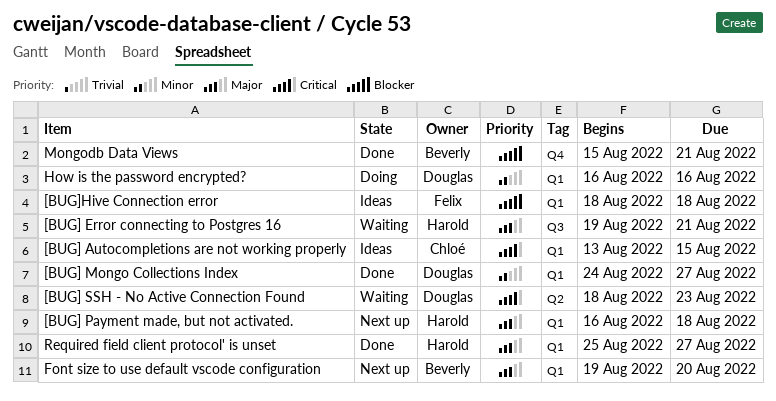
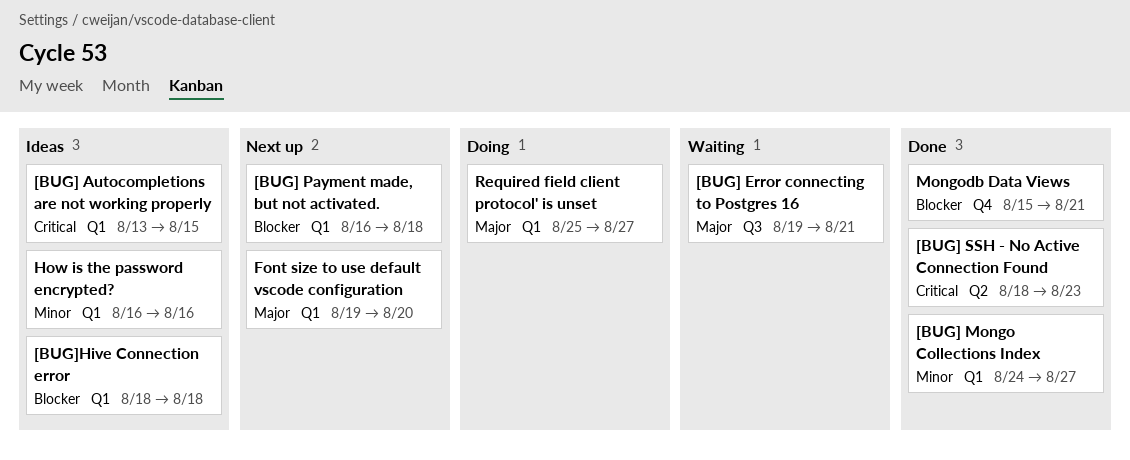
[BUG] Payment made, but not activated., priority: Major -> Blocker
[BUG] SSH - No Active Connection Found, status: Waiting -> Done
How is the password encrypted?, status: Doing -> Ideas
Required field client protocol' is unset, status: Done -> Doing

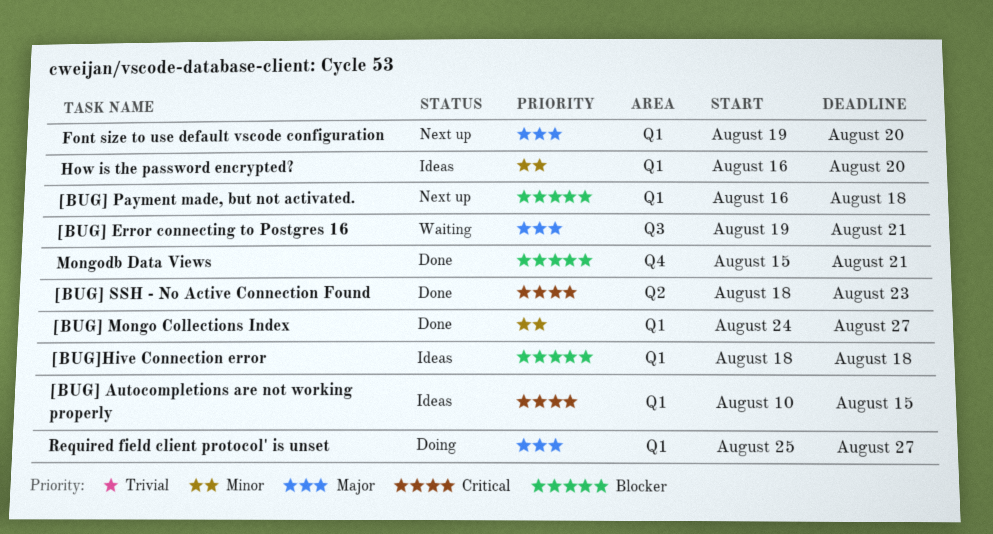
[BUG] Autocompletions are not working properly, start: Aug 13 -> Aug 10
How is the password encrypted?, due: Aug 16 -> Aug 20

